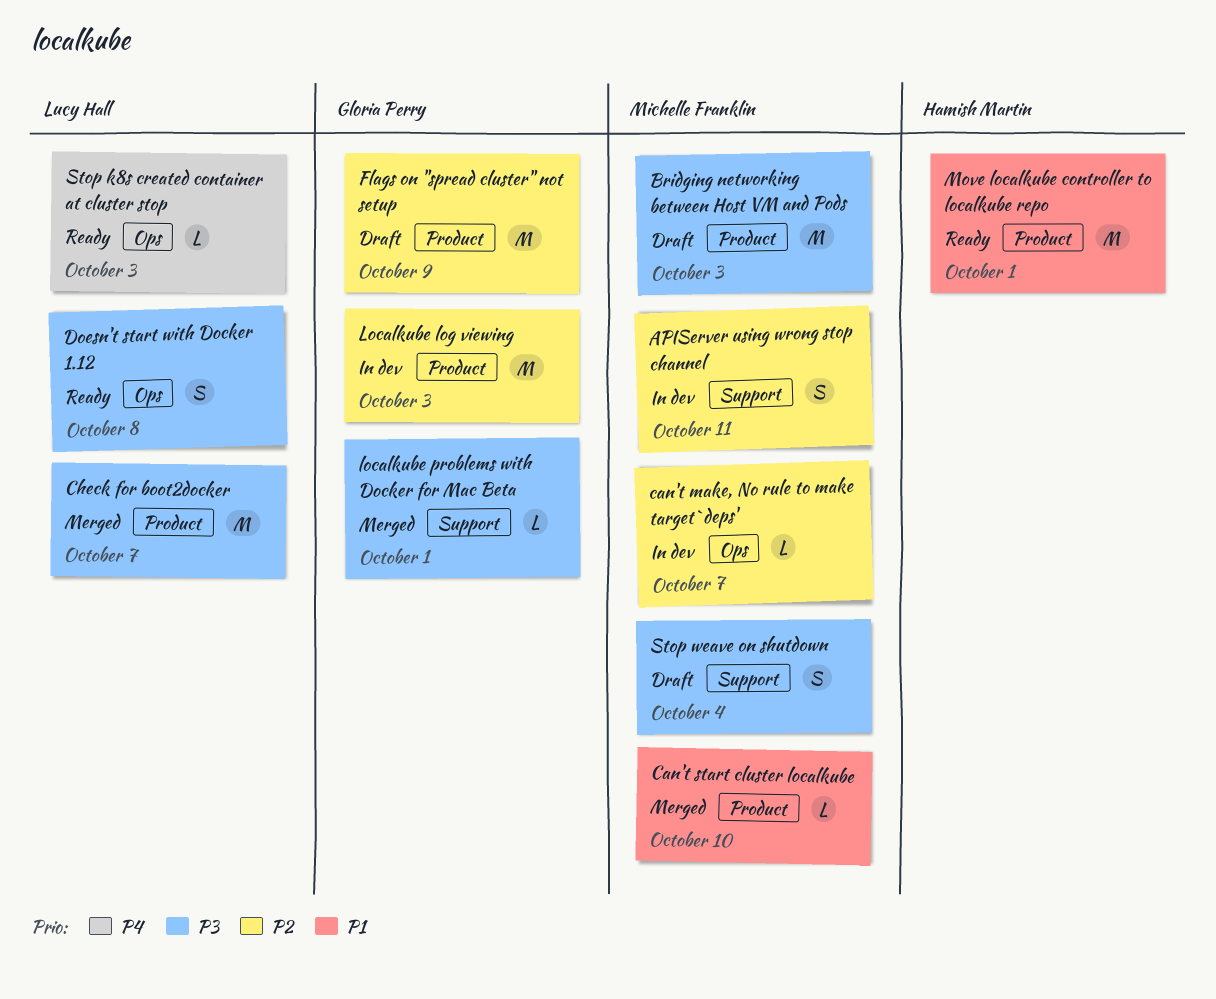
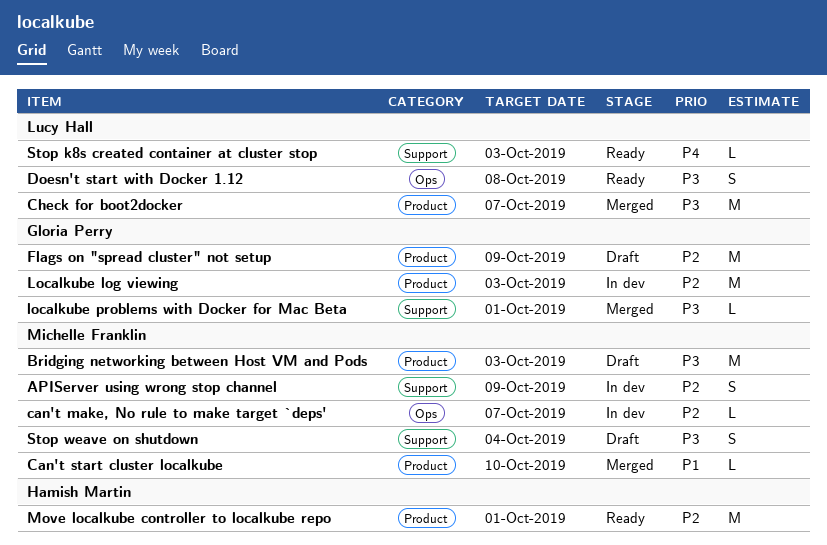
APIServer using wrong stop channel, due: Oct 11 -> Oct 9
Move localkube controller to localkube repo, priority: P1 -> P2
Stop k8s created container at cluster stop, label: Ops -> Support

